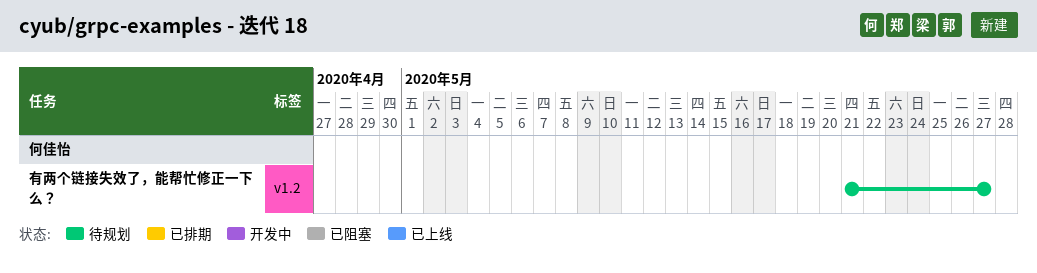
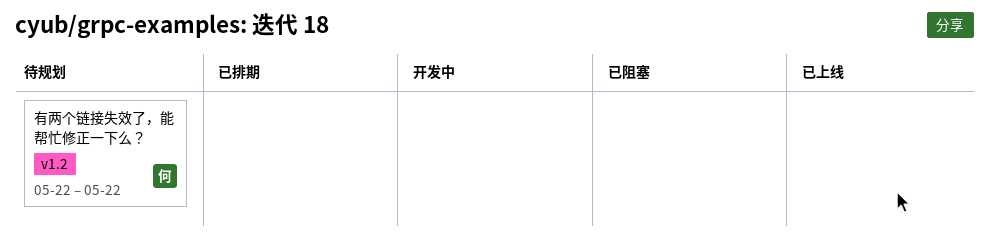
有两个链接失效了，能帮忙修正一下么？, start: May 21 -> May 22
有两个链接失效了，能帮忙修正一下么？, due: May 27 -> May 22

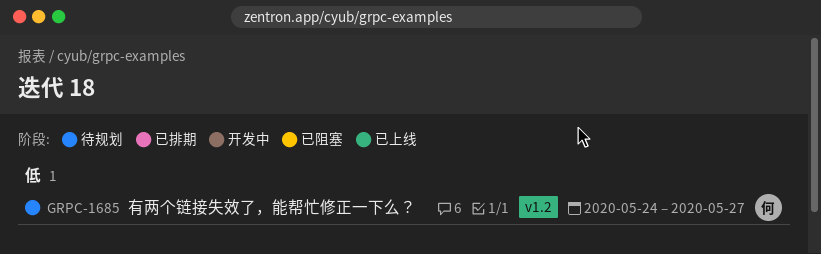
有两个链接失效了，能帮忙修正一下么？, start: May 22 -> May 24
有两个链接失效了，能帮忙修正一下么？, due: May 22 -> May 27

